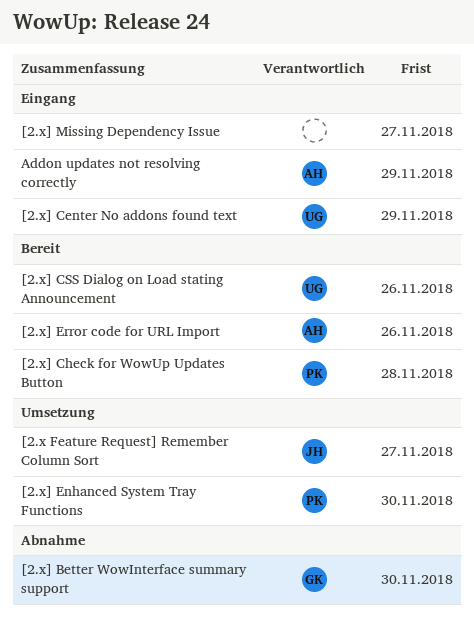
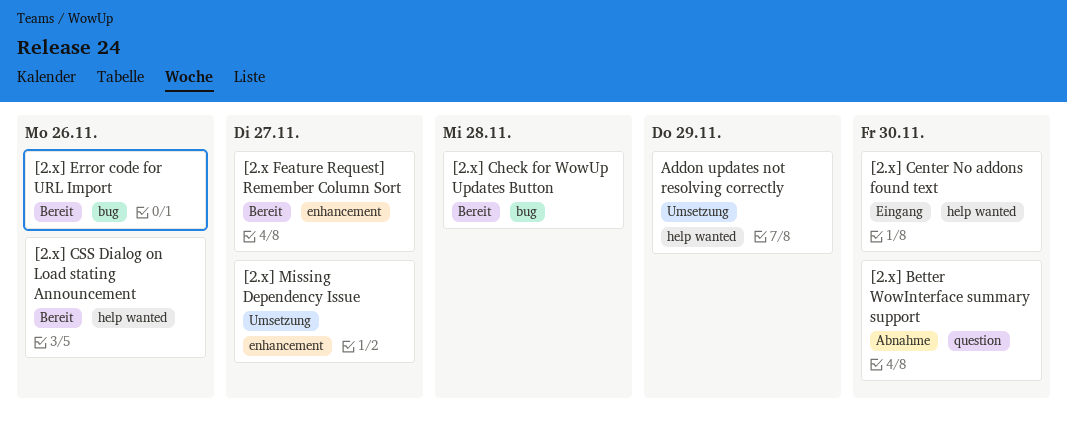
[2.x Feature Request] Remember Column Sort, status: Umsetzung -> Bereit
[2.x] Center No addons found text, due: Nov 29 -> Nov 30
[2.x] Enhanced System Tray Functions: present -> none
[2.x] Missing Dependency Issue, status: Eingang -> Umsetzung
Addon updates not resolving correctly, status: Eingang -> Umsetzung

